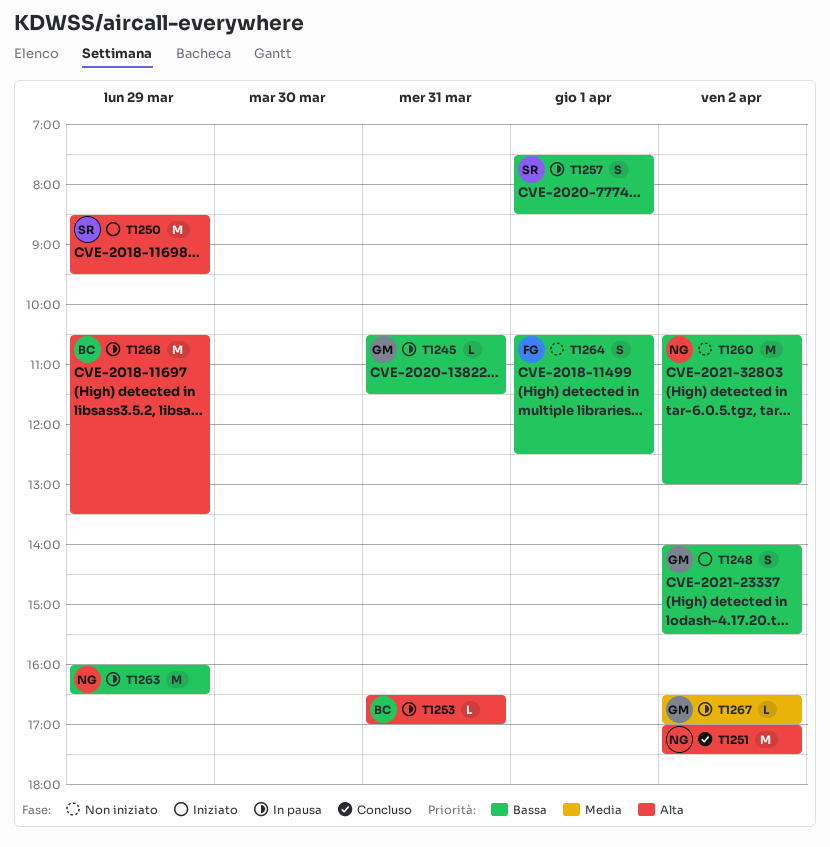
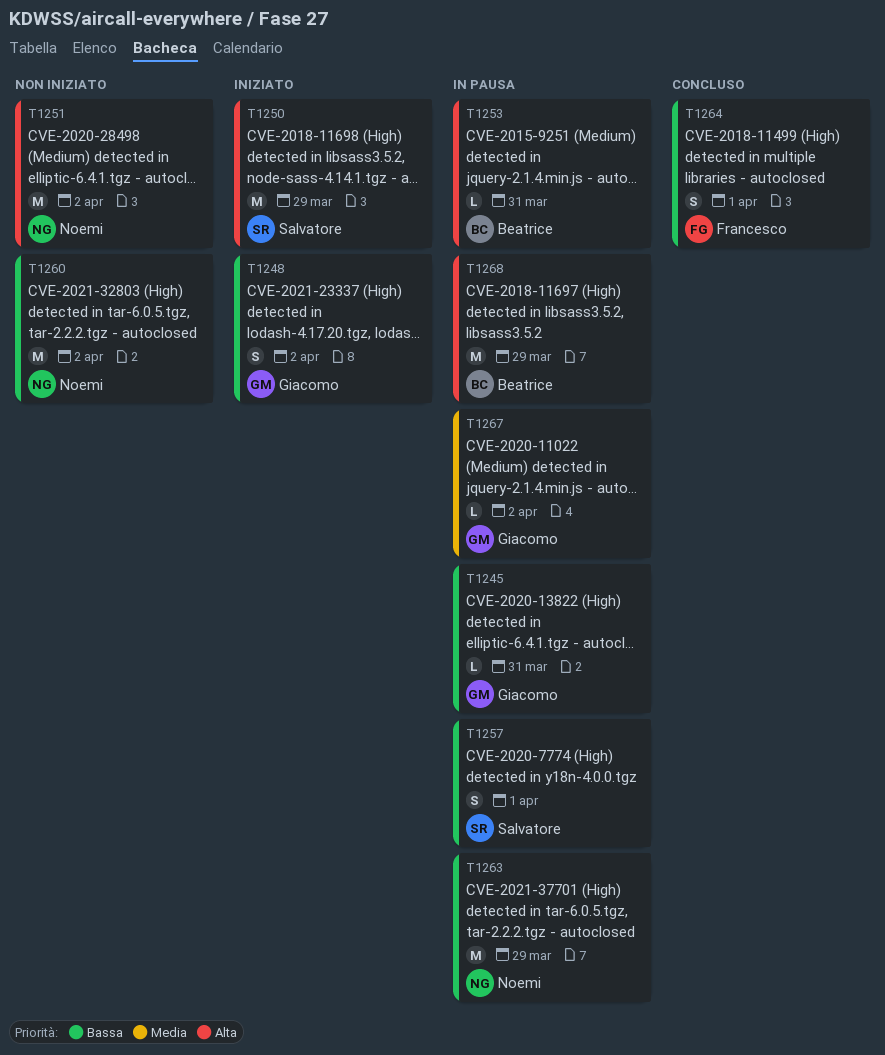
T1251, status: Concluso -> Non iniziato
T1264, status: Non iniziato -> Concluso

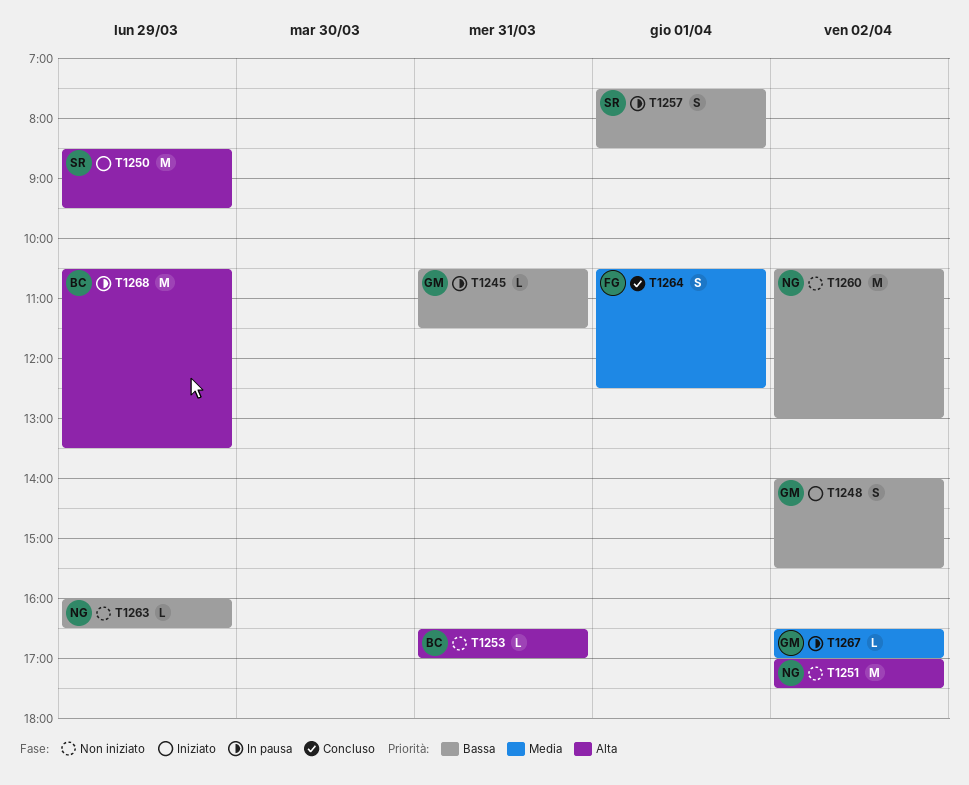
T1253, status: In pausa -> Non iniziato
T1263, status: In pausa -> Non iniziato
T1263, estimate: M -> L
T1264, priority: Bassa -> Media

